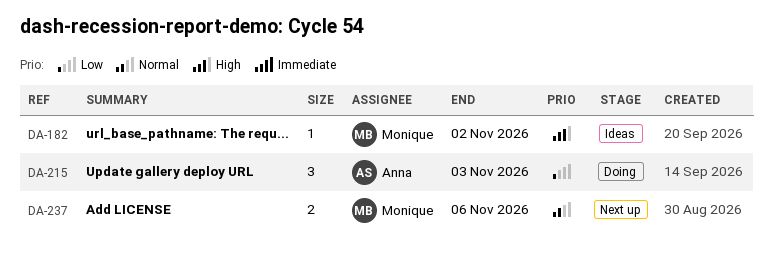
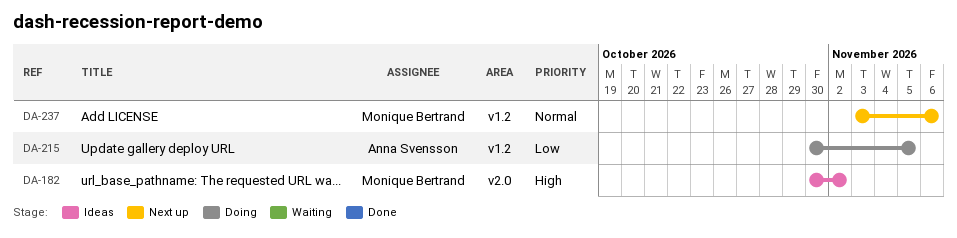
DA-215, due: Nov 3 -> Nov 5

